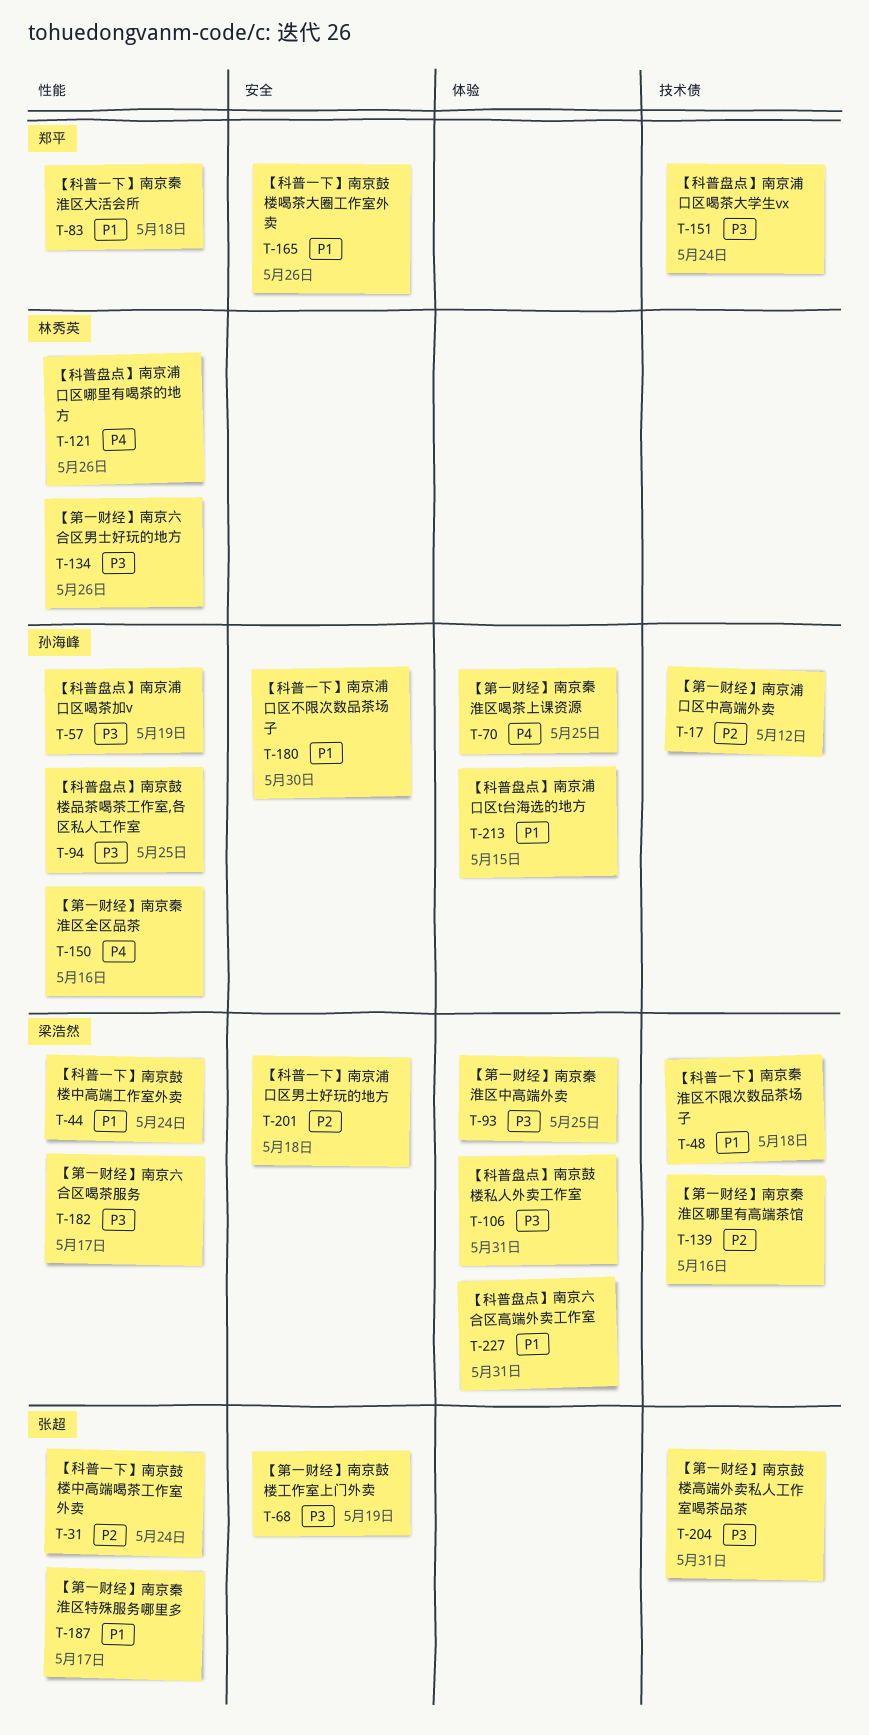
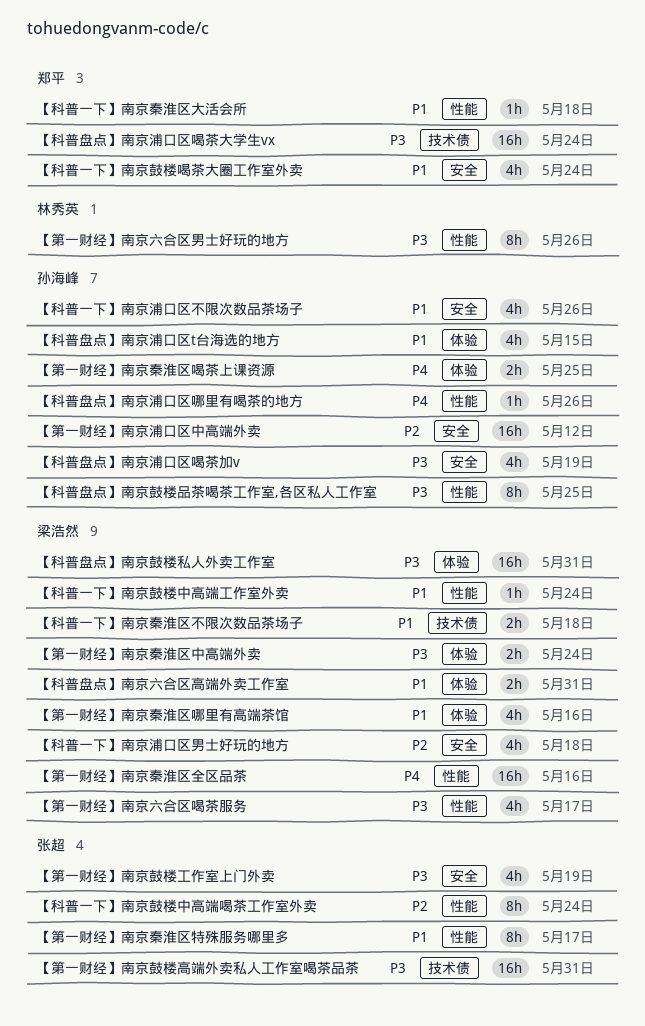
【科普一下】南京浦口区不限次数品茶场子, due: May 30 -> May 26
【科普一下】南京鼓楼喝茶大圈工作室外卖, due: May 26 -> May 24
【科普盘点】南京浦口区哪里有喝茶的地方, owner: 林秀英 -> 孙海峰
【科普盘点】南京浦口区喝茶加v, label: 性能 -> 安全
【第一财经】南京浦口区中高端外卖, label: 技术债 -> 安全
【第一财经】南京秦淮区中高端外卖, due: May 25 -> May 24
【第一财经】南京秦淮区全区品茶, owner: 孙海峰 -> 梁浩然
【第一财经】南京秦淮区哪里有高端茶馆, priority: P2 -> P1
【第一财经】南京秦淮区哪里有高端茶馆, label: 技术债 -> 体验

